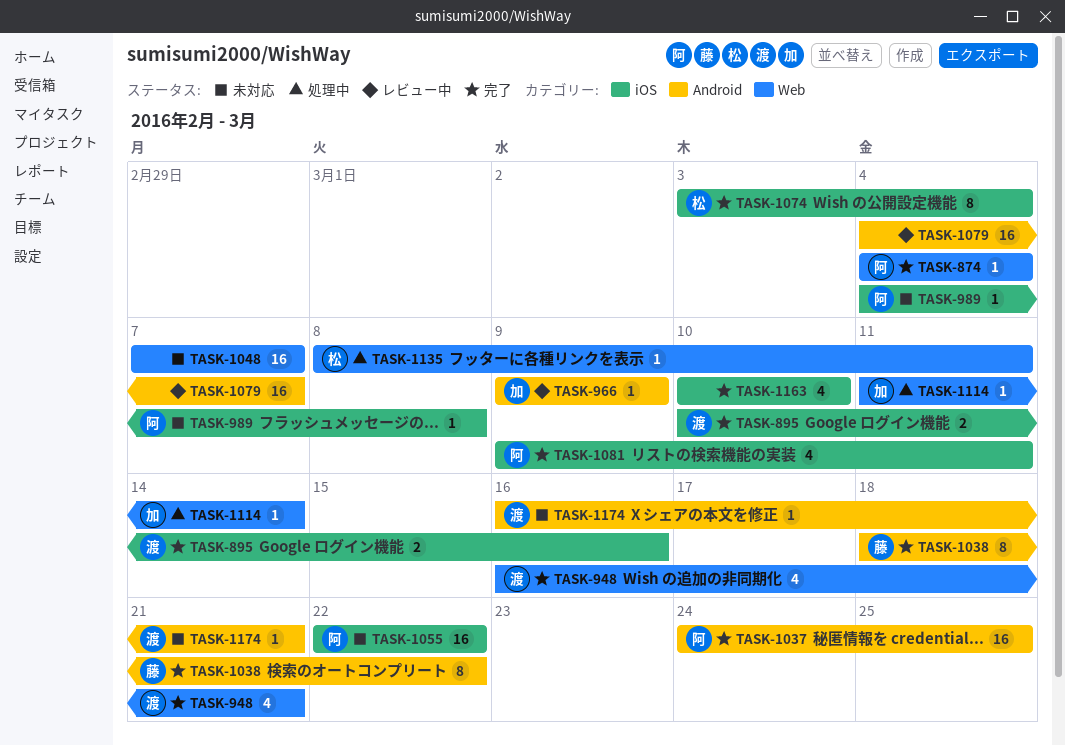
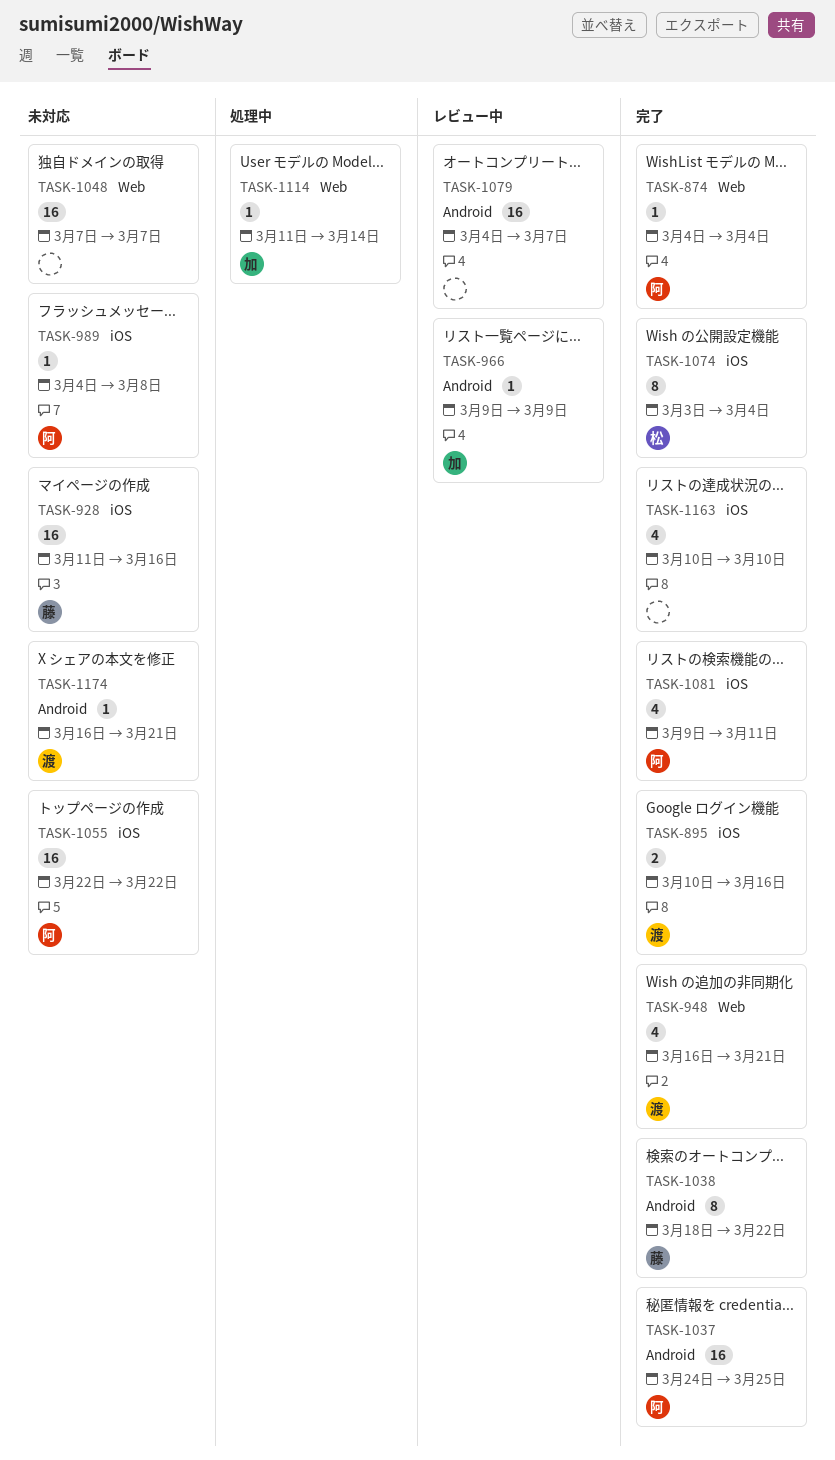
TASK-928: none -> present
TASK-1135: present -> none

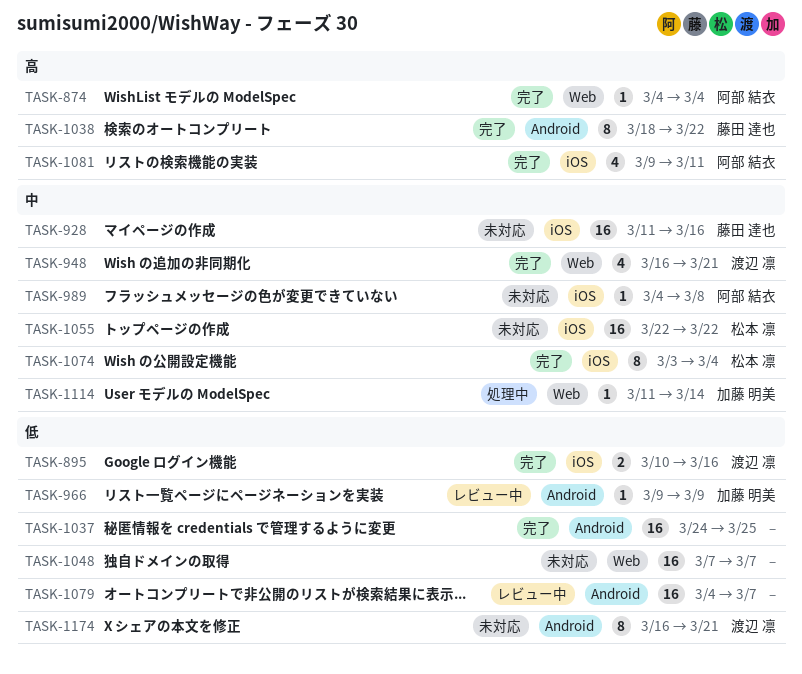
TASK-1037, owner: 阿部 結衣 -> none
TASK-1055, owner: 阿部 結衣 -> 松本 凛
TASK-1163: present -> none
TASK-1174, estimate: 1 -> 8

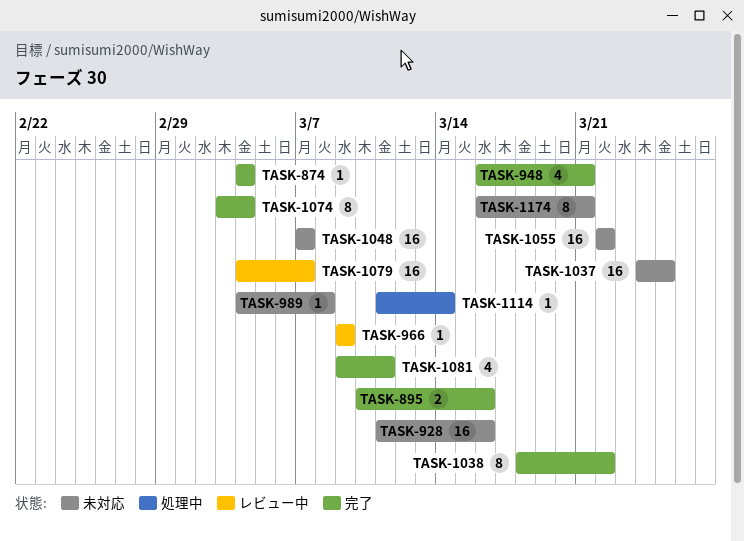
TASK-1037, status: 完了 -> 未対応

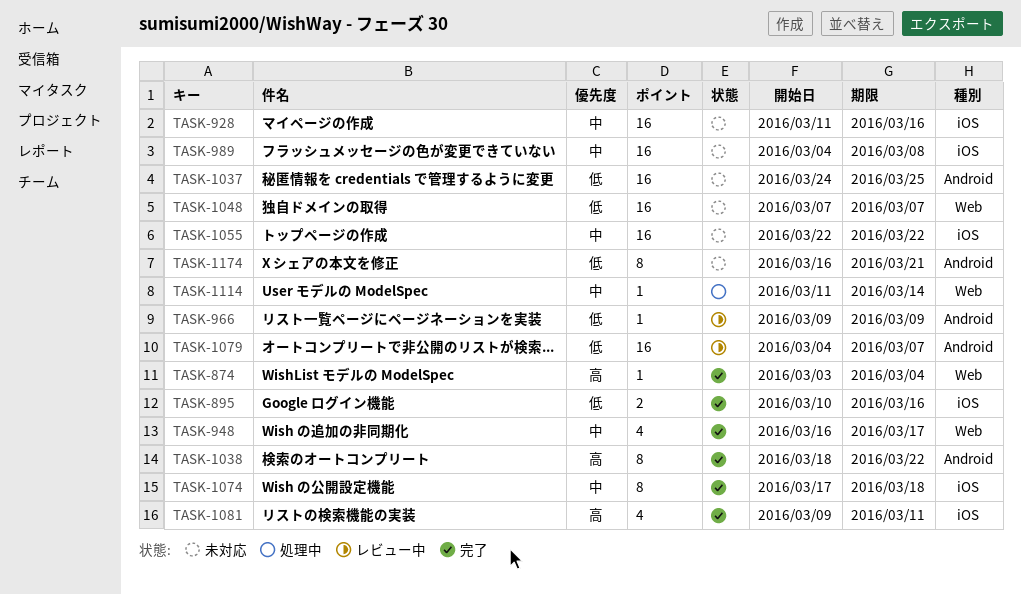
TASK-874, start: Mar 4 -> Mar 3
TASK-948, due: Mar 21 -> Mar 17
TASK-989, estimate: 1 -> 16
TASK-1074, start: Mar 3 -> Mar 17
TASK-1074, due: Mar 4 -> Mar 18

